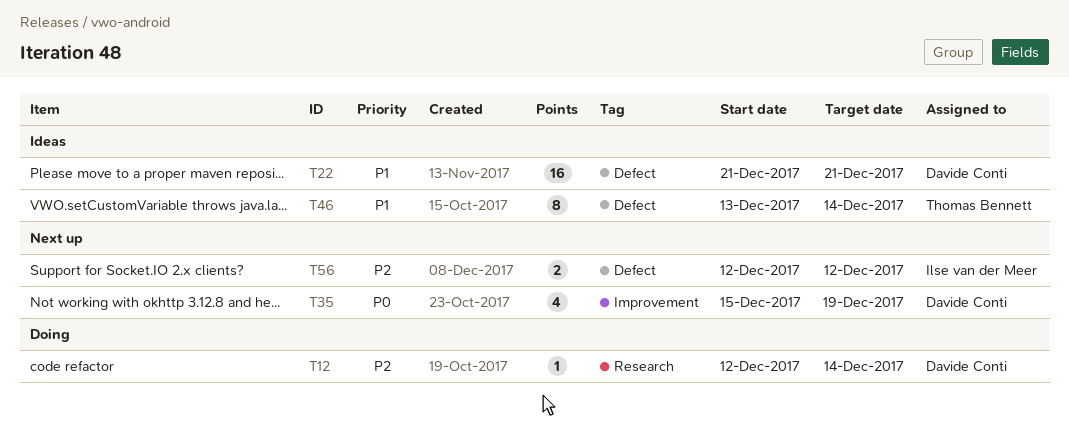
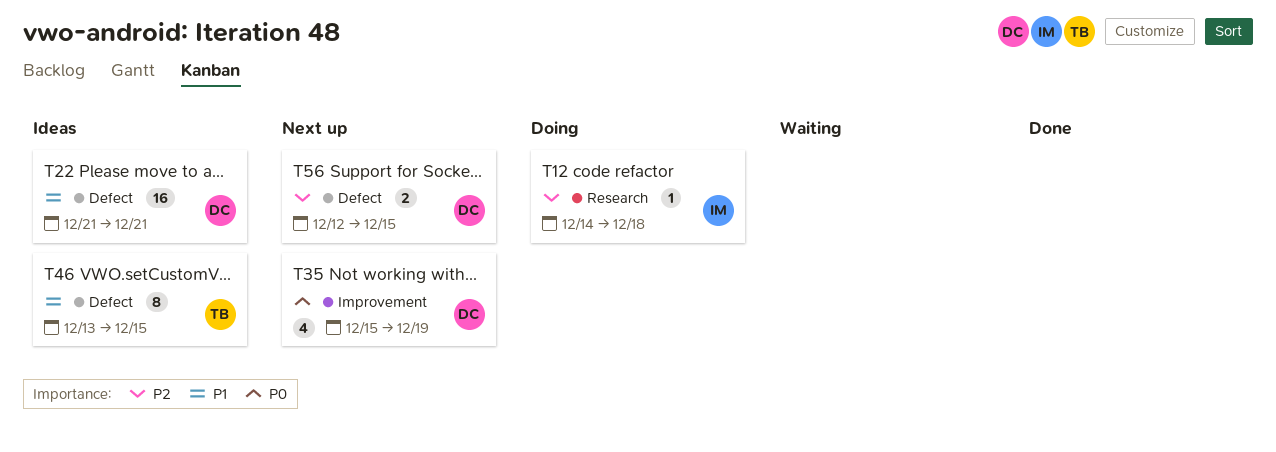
T12, owner: Davide Conti -> Ilse van der Meer
T12, start: Dec 12 -> Dec 14
T12, due: Dec 14 -> Dec 18
T46, due: Dec 14 -> Dec 15
T56, owner: Ilse van der Meer -> Davide Conti
T56, due: Dec 12 -> Dec 15

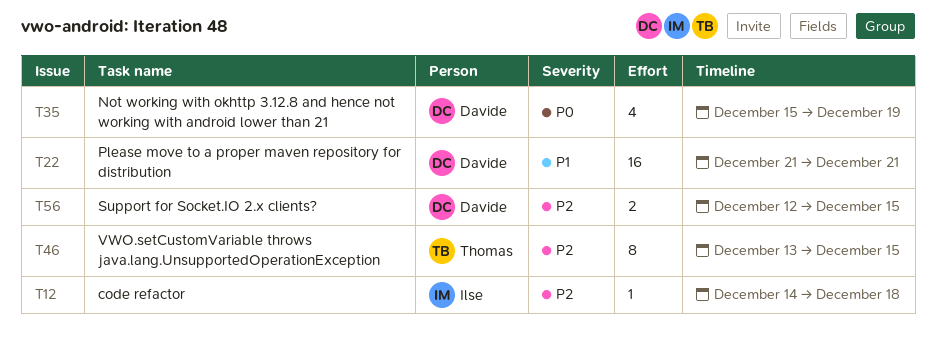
T46, priority: P1 -> P2

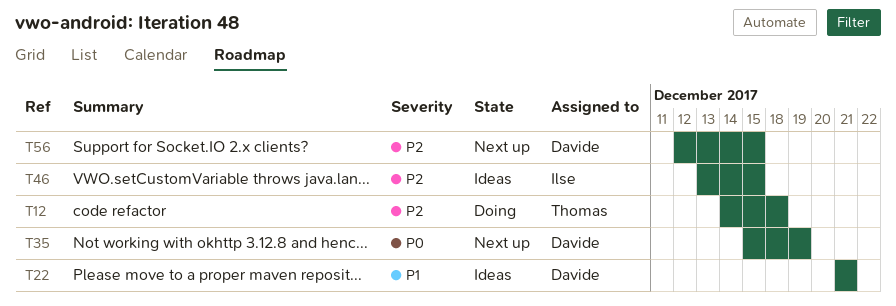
T12, owner: Ilse -> Thomas
T46, owner: Thomas -> Ilse

